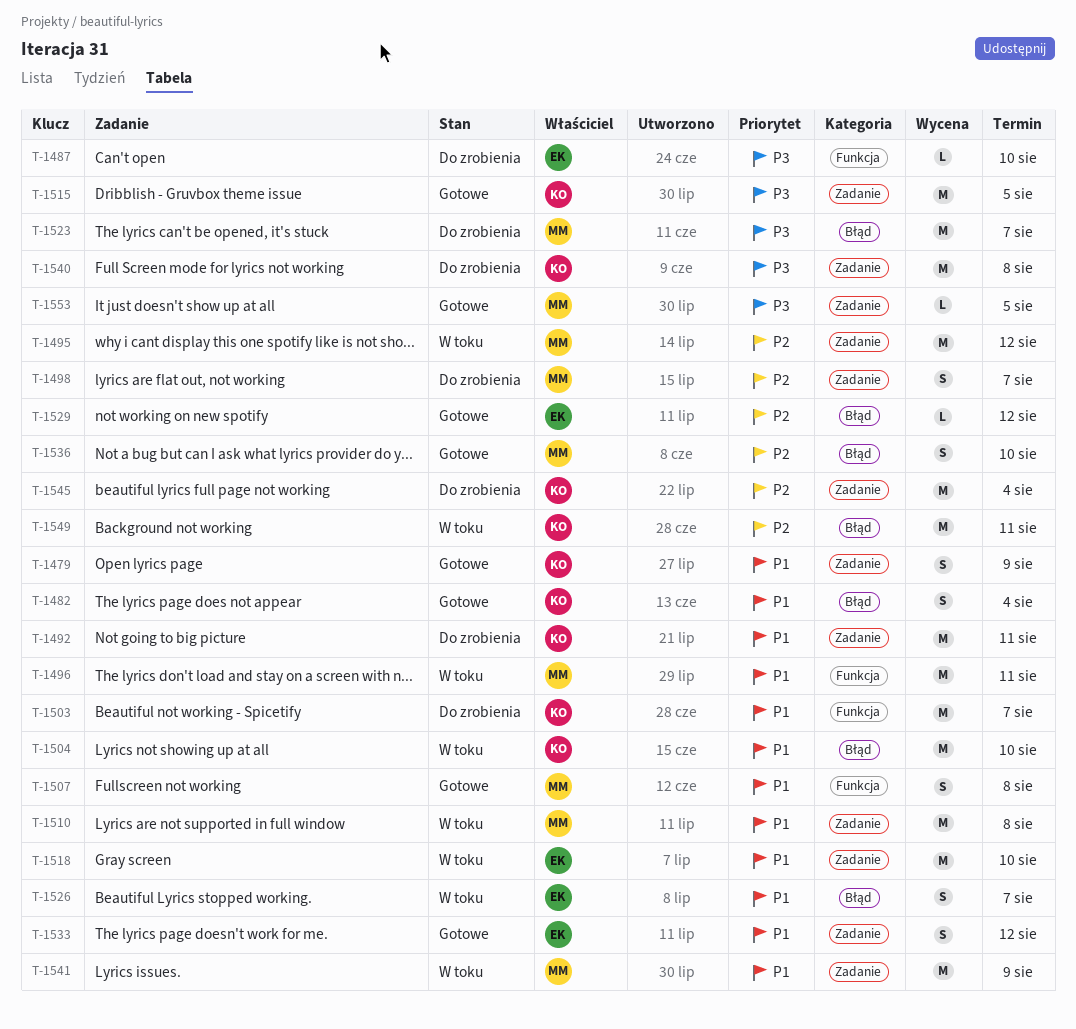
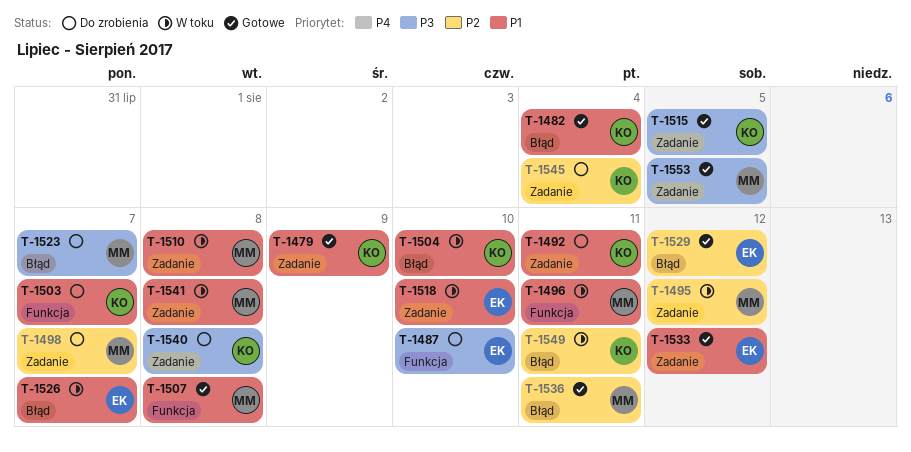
T-1536, due: Aug 10 -> Aug 11
T-1541, due: Aug 9 -> Aug 8

